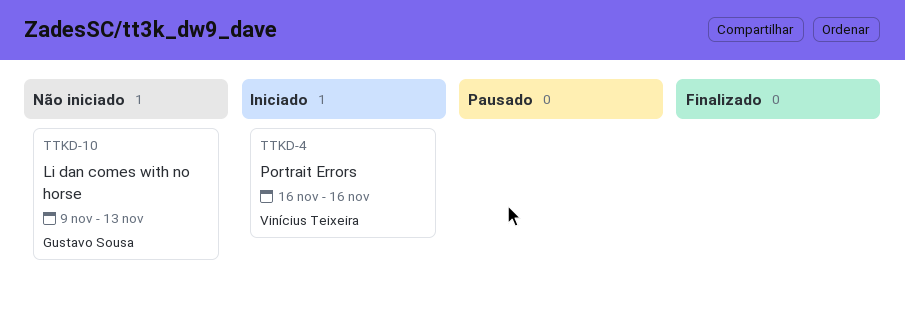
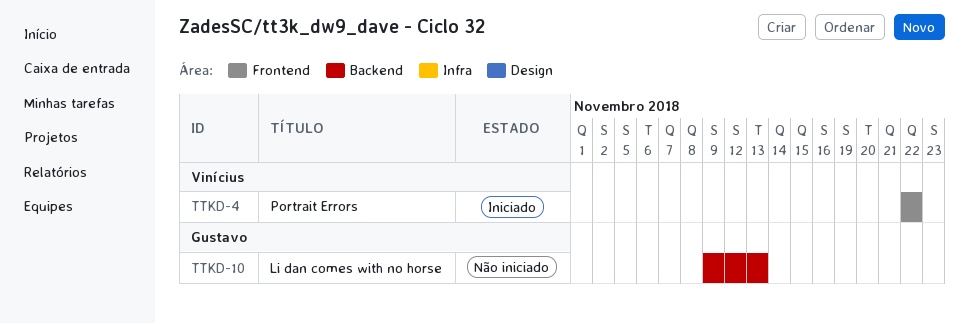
TTKD-4, start: Nov 16 -> Nov 22
TTKD-4, due: Nov 16 -> Nov 22

